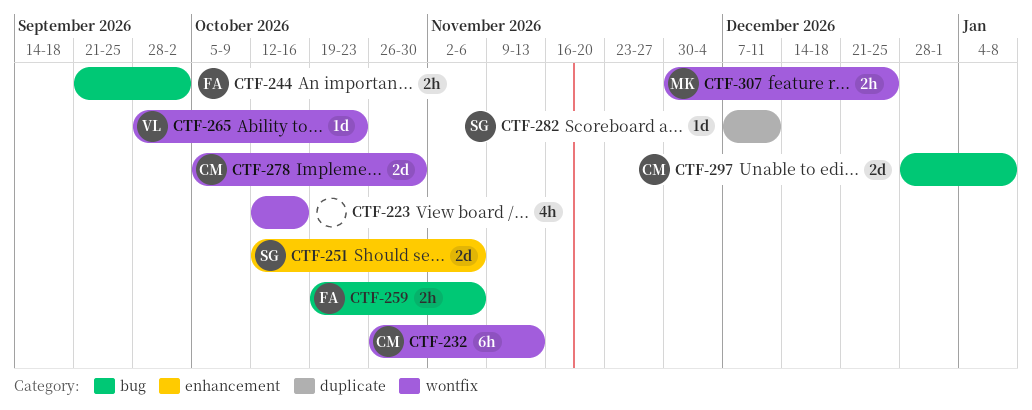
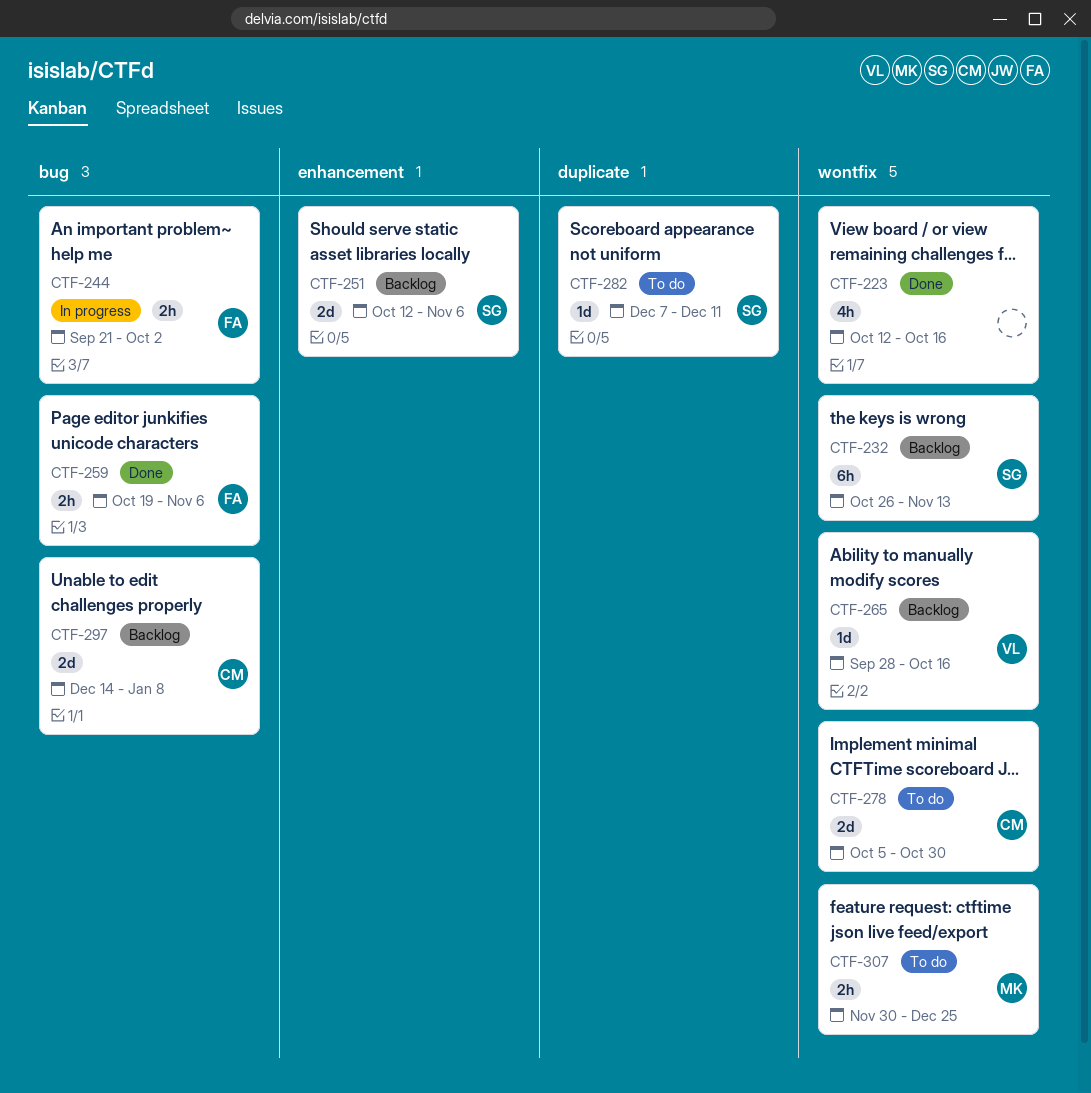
CTF-232, owner: CM -> SG
CTF-265, due: Oct 23 -> Oct 16
CTF-297, start: Dec 28 -> Dec 14

